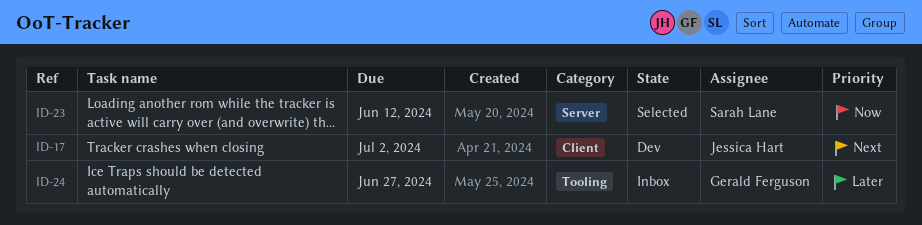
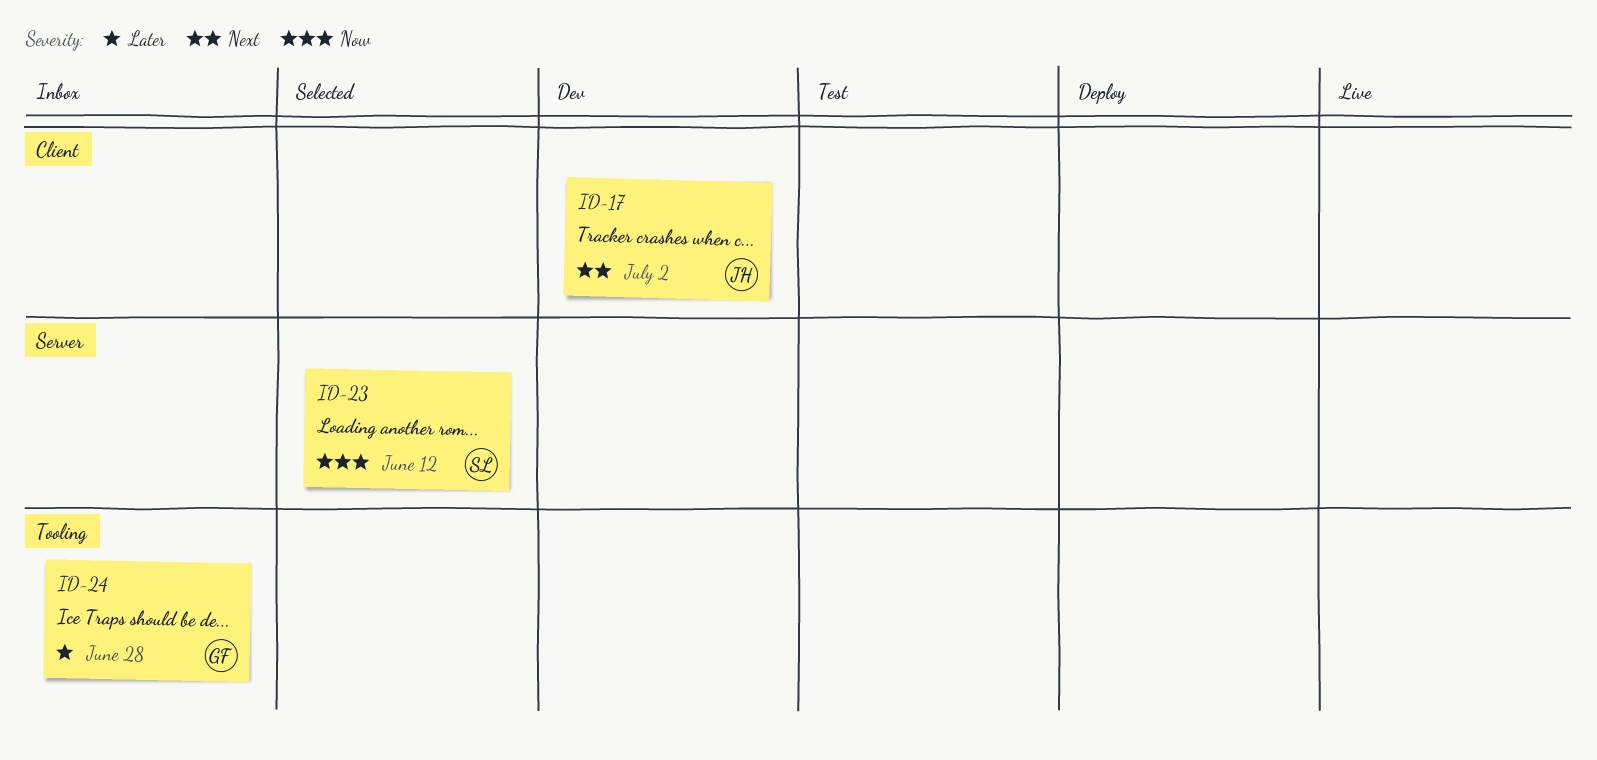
ID-24, due: Jun 27 -> Jun 28

